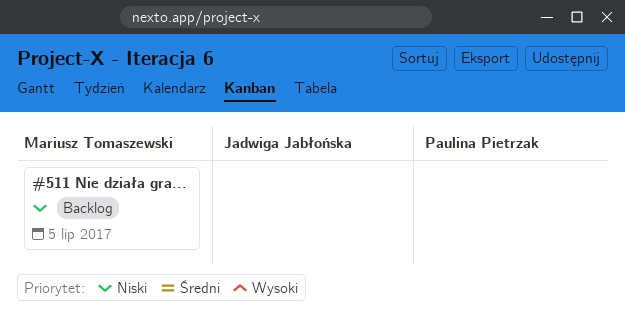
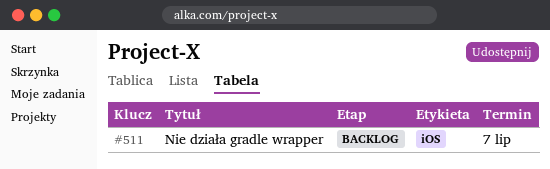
#511, due: Jul 5 -> Jul 7

